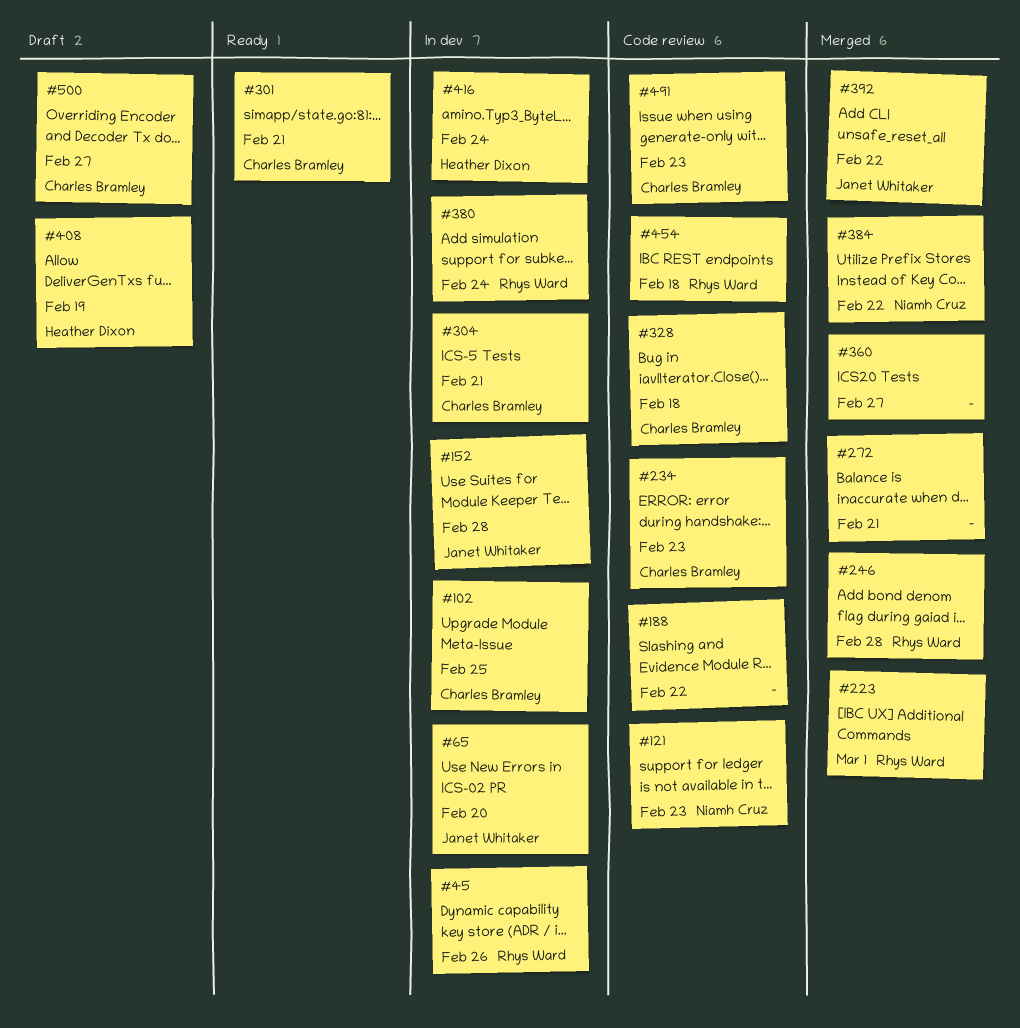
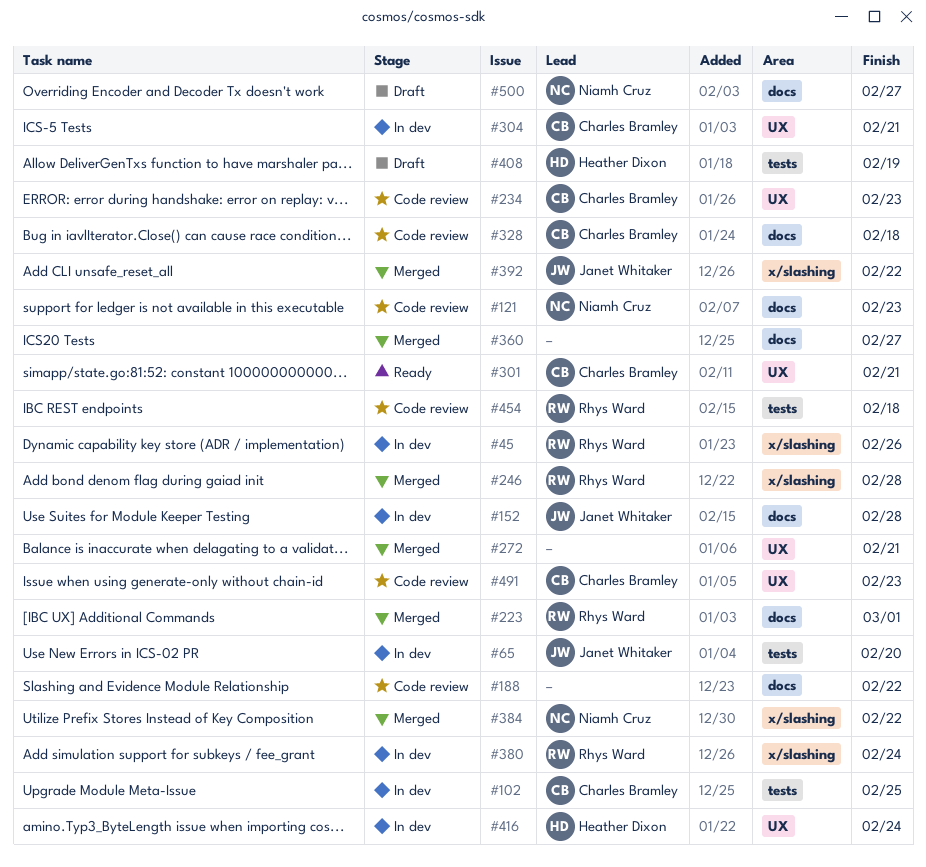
#500, owner: Charles Bramley -> Niamh Cruz

